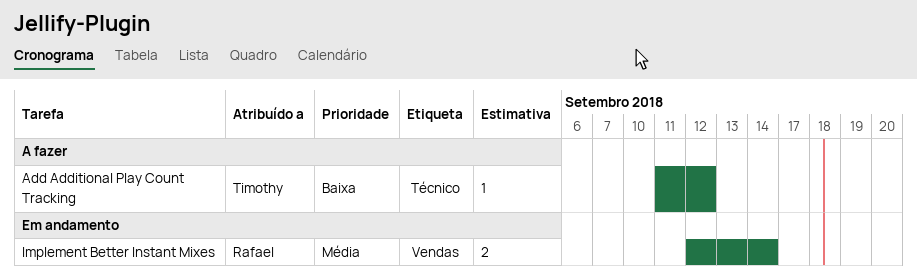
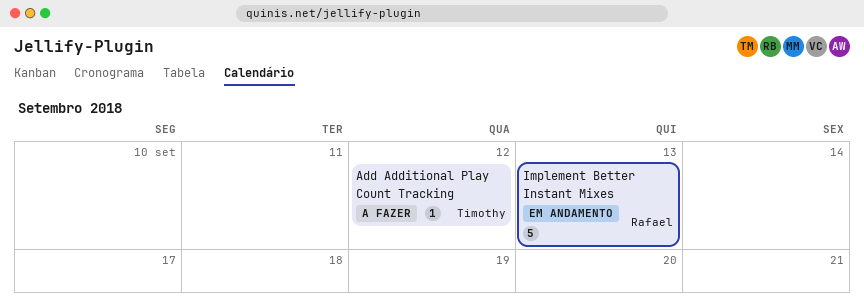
Implement Better Instant Mixes, estimate: 2 -> 5
Implement Better Instant Mixes, due: Sep 14 -> Sep 13

